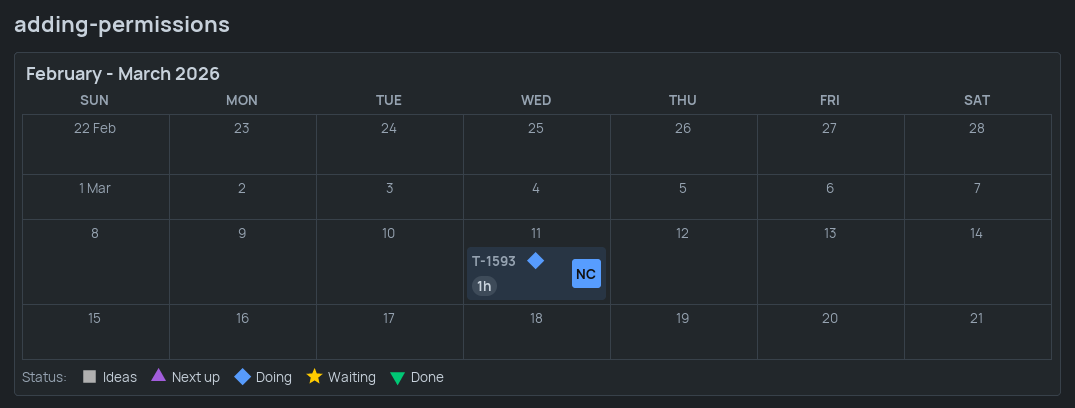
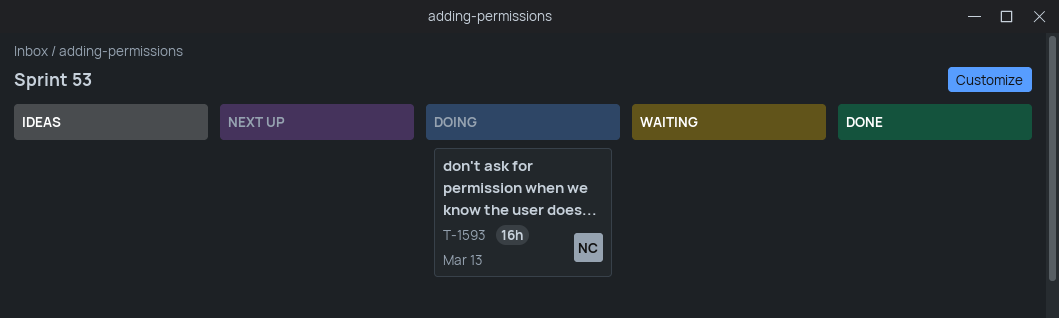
T-1593, estimate: 1h -> 16h
T-1593, due: Mar 11 -> Mar 13

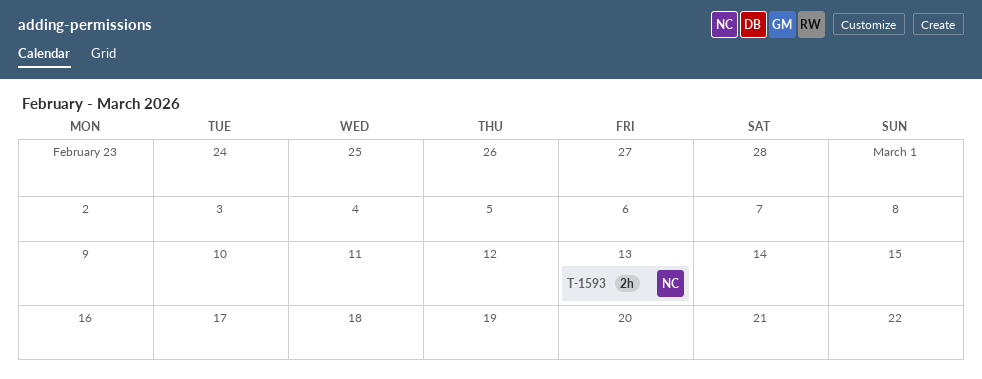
T-1593, estimate: 16h -> 2h

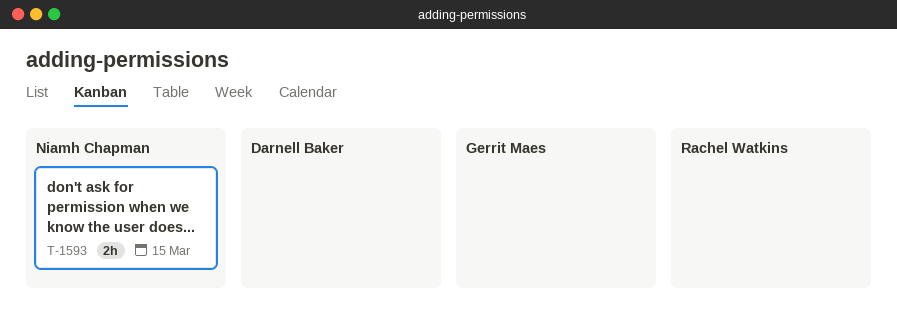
T-1593, due: Mar 13 -> Mar 15

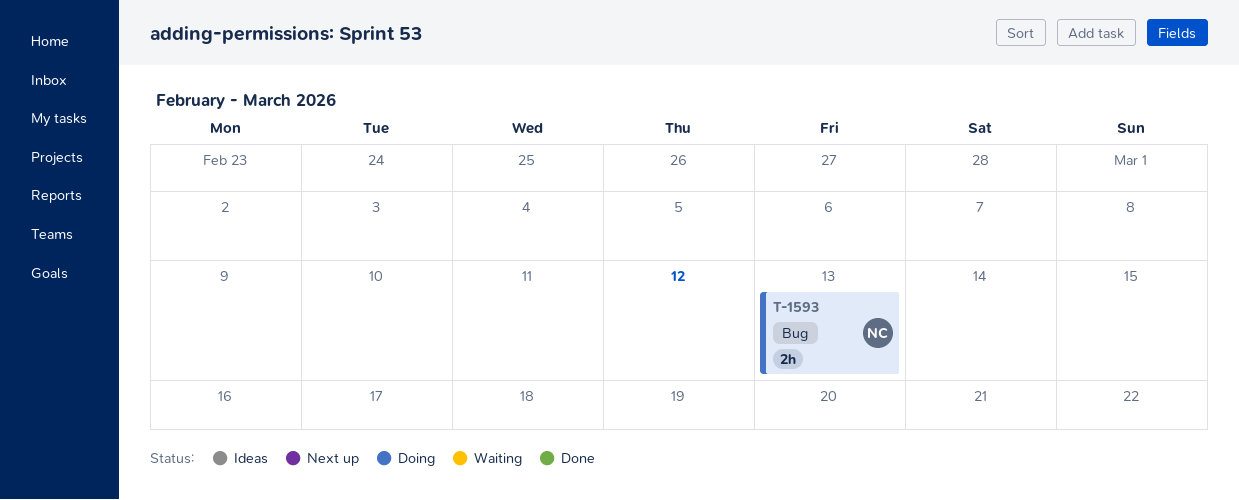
T-1593, due: Mar 15 -> Mar 13

